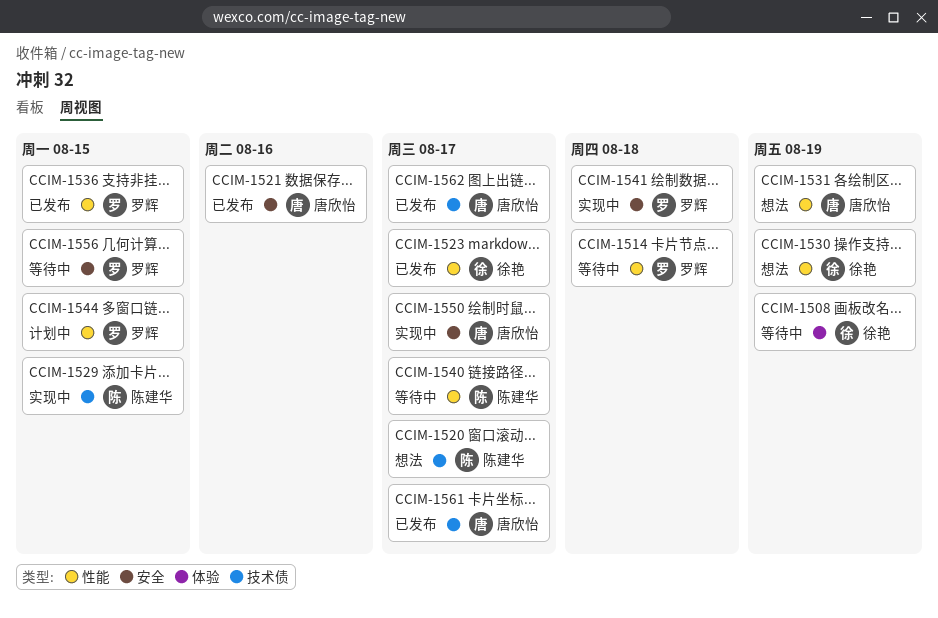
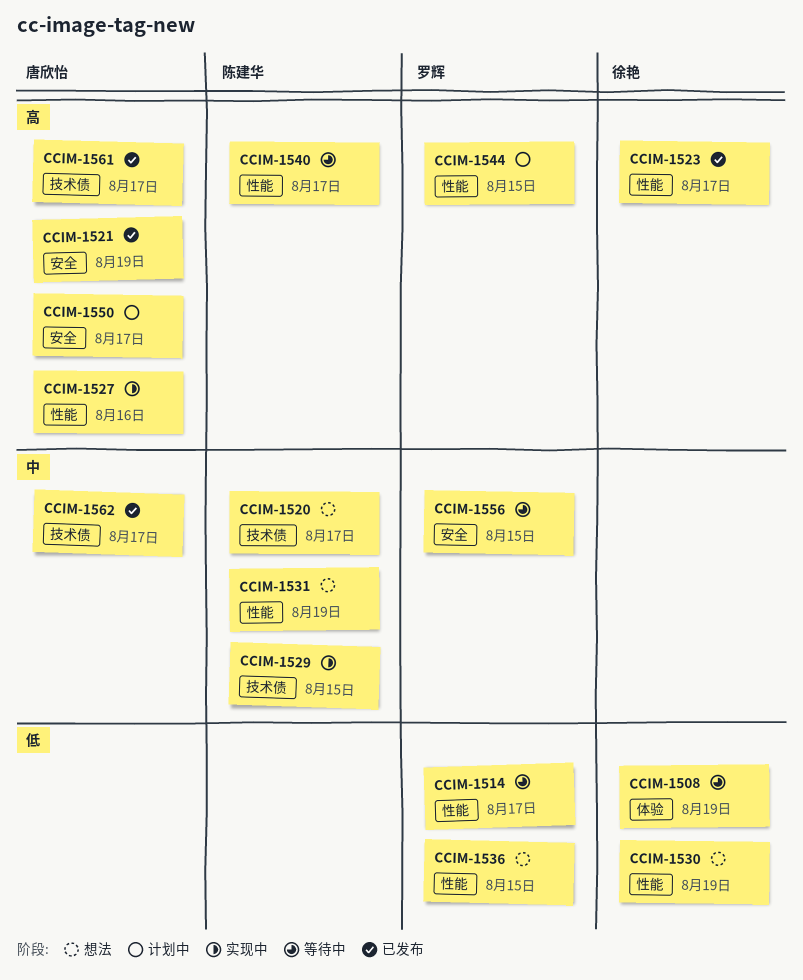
CCIM-1514, due: Aug 18 -> Aug 17
CCIM-1521, due: Aug 16 -> Aug 19
CCIM-1527: none -> present
CCIM-1531, owner: 唐欣怡 -> 陈建华
CCIM-1536, status: 已发布 -> 想法
CCIM-1541: present -> none
CCIM-1550, status: 实现中 -> 计划中

